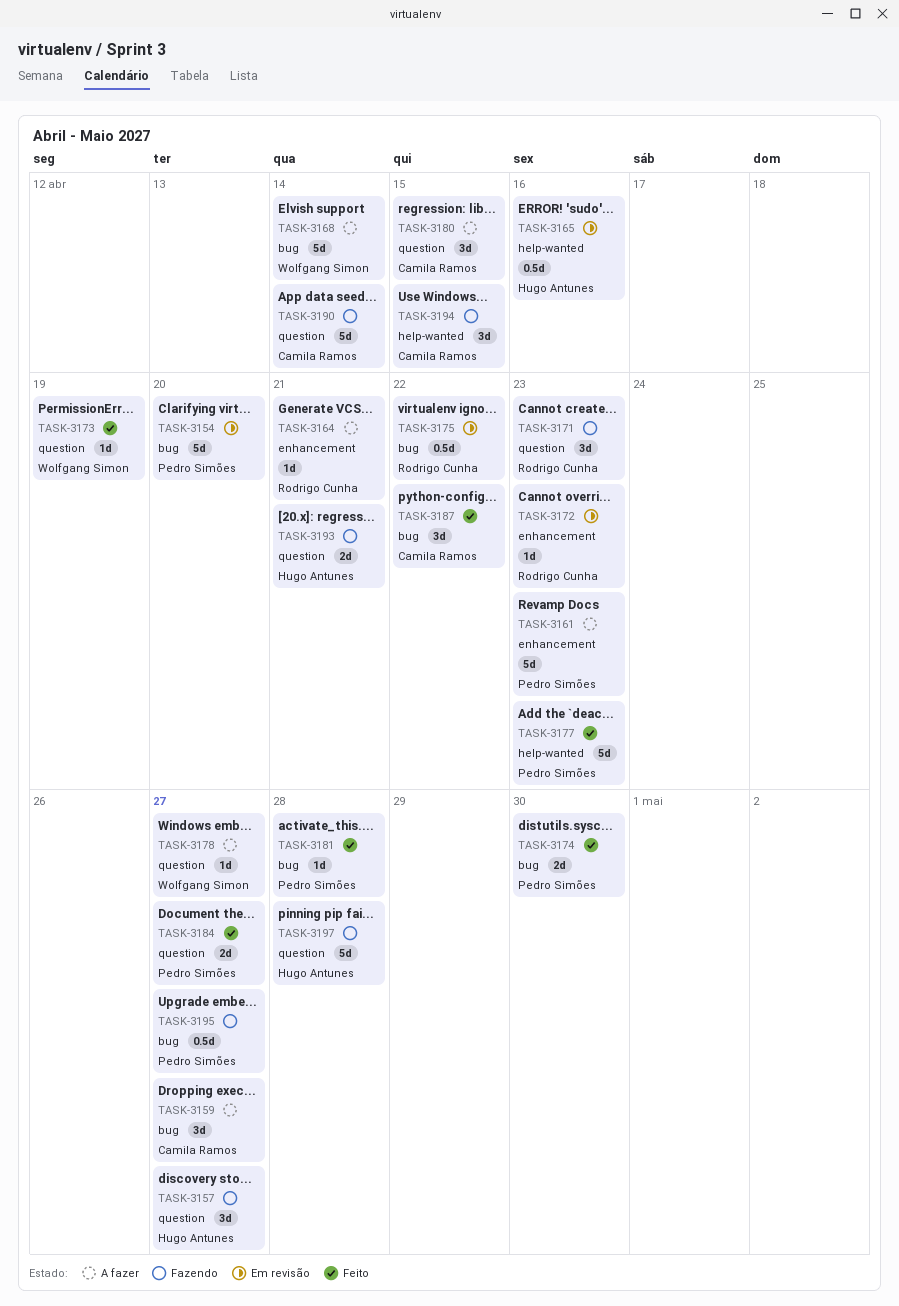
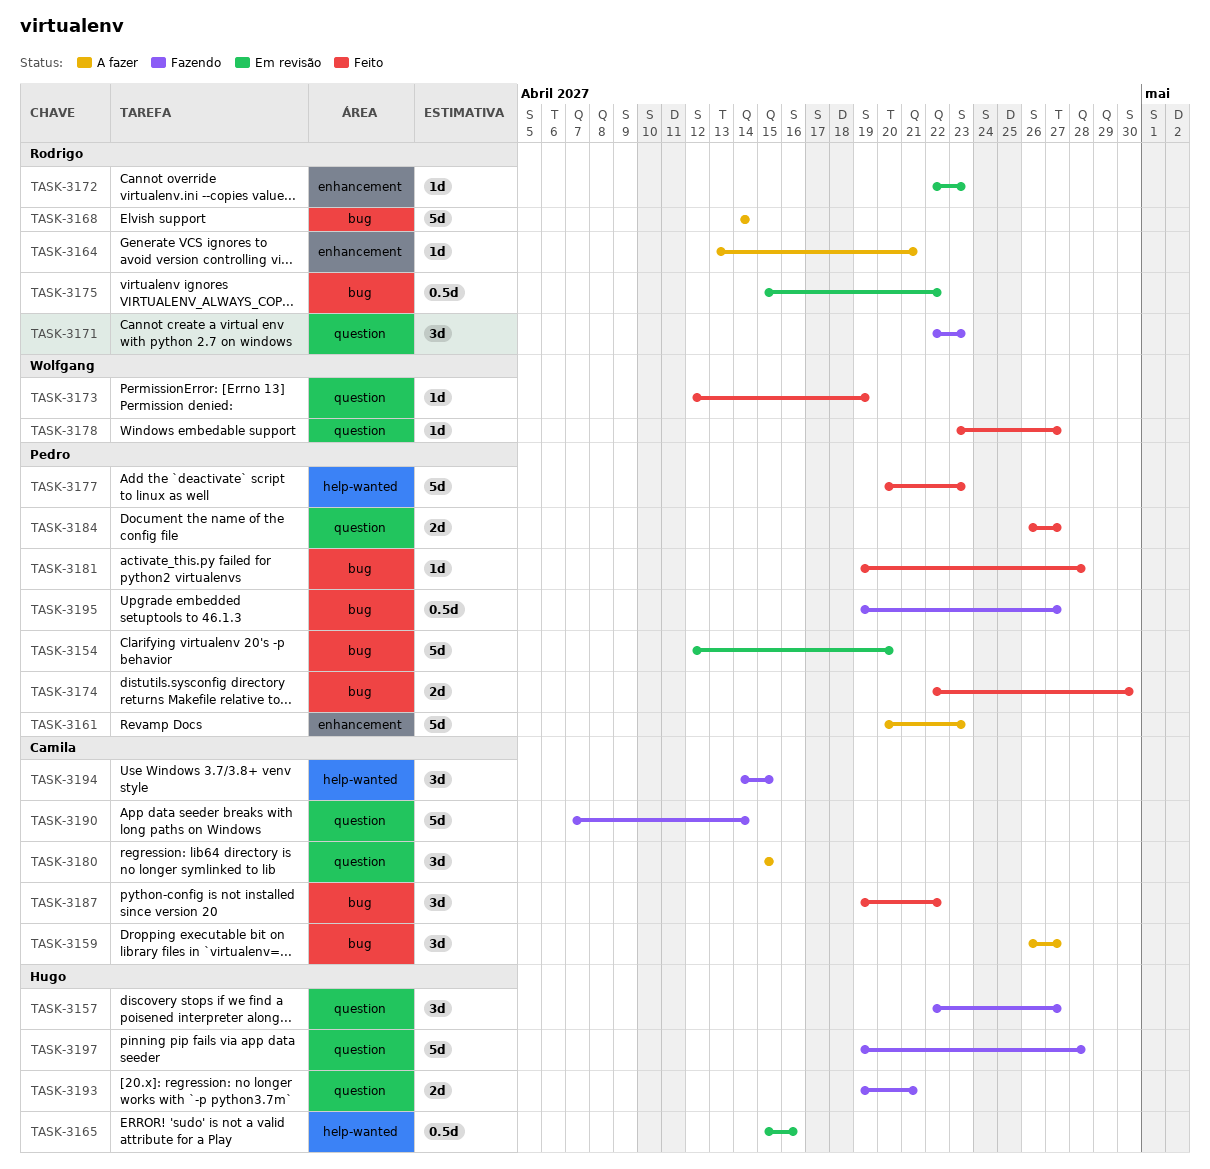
TASK-3168, owner: Wolfgang Simon -> Rodrigo Cunha
TASK-3178, status: A fazer -> Feito

